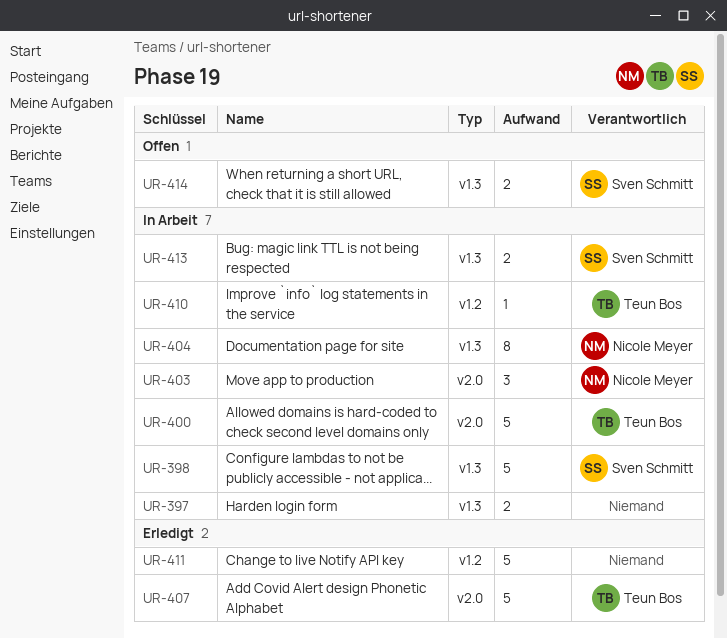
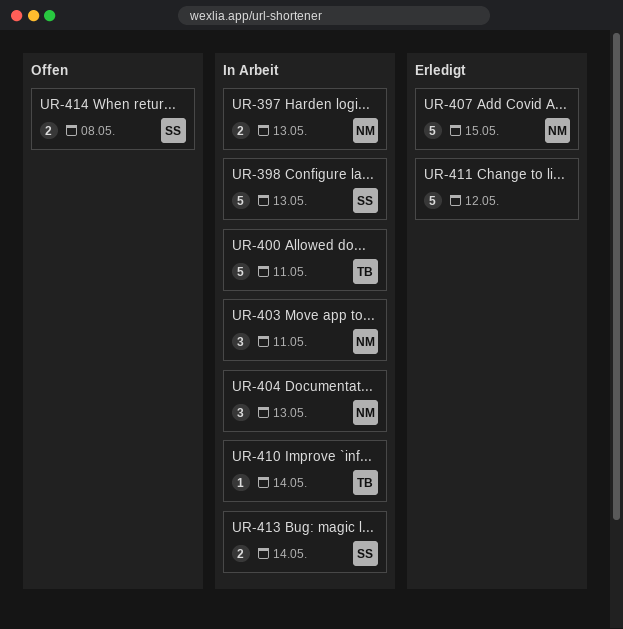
UR-397, owner: none -> Nicole Meyer
UR-404, estimate: 8 -> 3
UR-407, owner: Teun Bos -> Nicole Meyer

